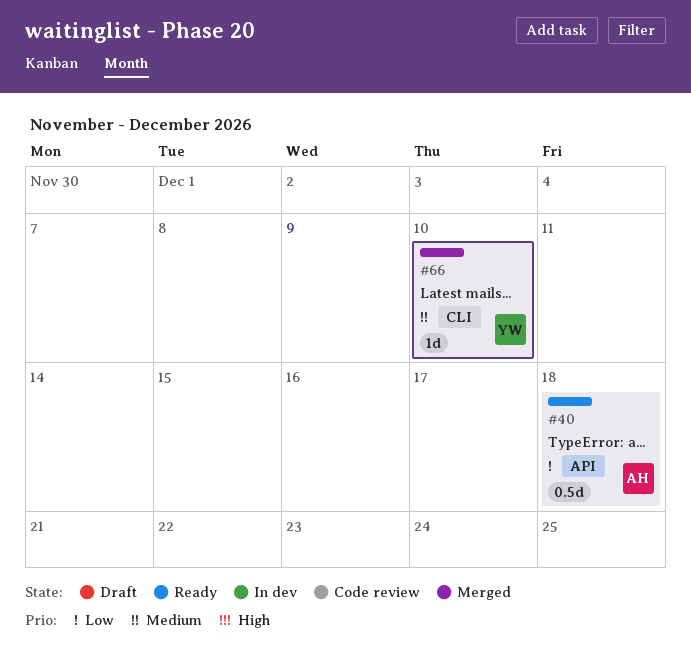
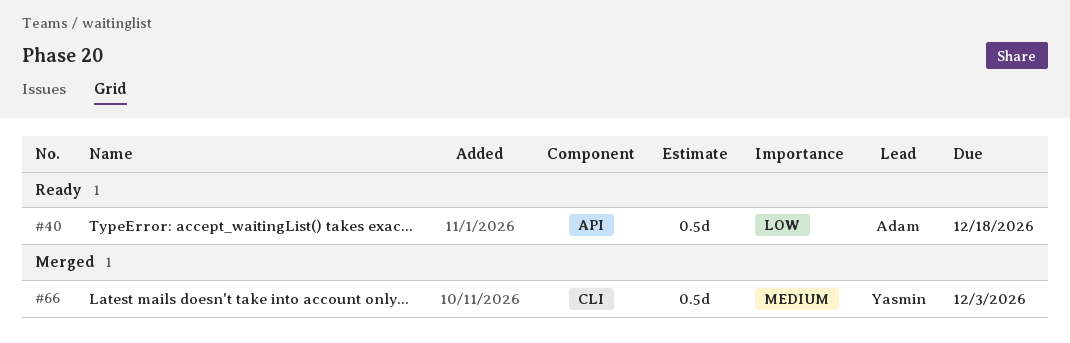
#66, estimate: 1d -> 0.5d
#66, due: Dec 10 -> Dec 3

